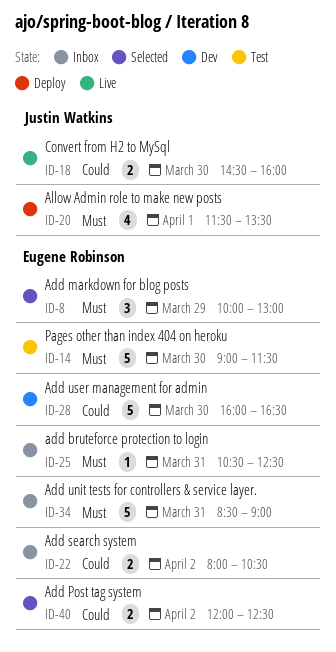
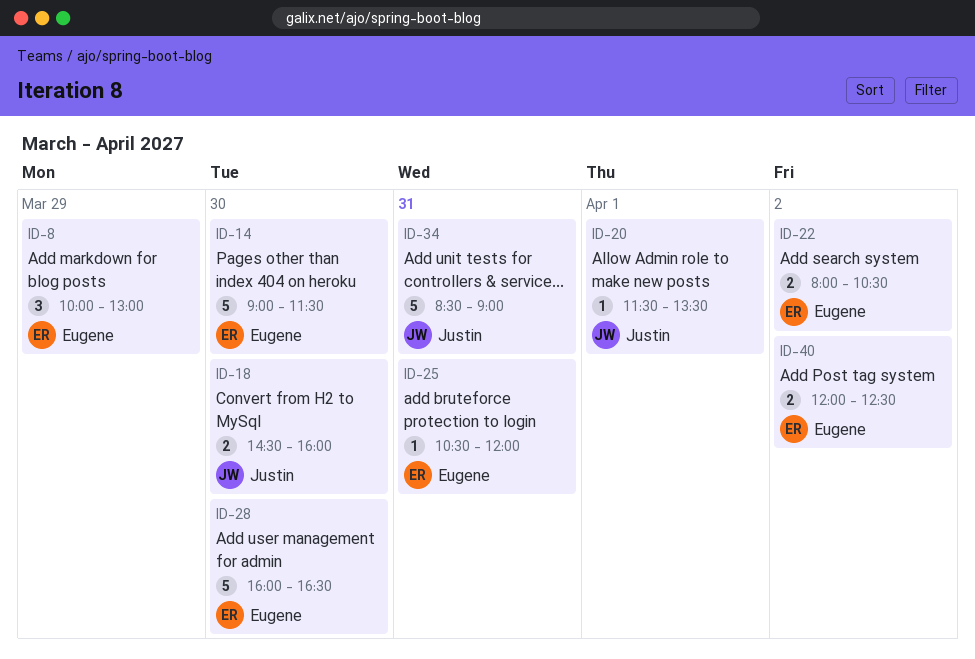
ID-20, estimate: 4 -> 1
ID-25, ends: 12:30 -> 12:00
ID-34, owner: Eugene Robinson -> Justin Watkins

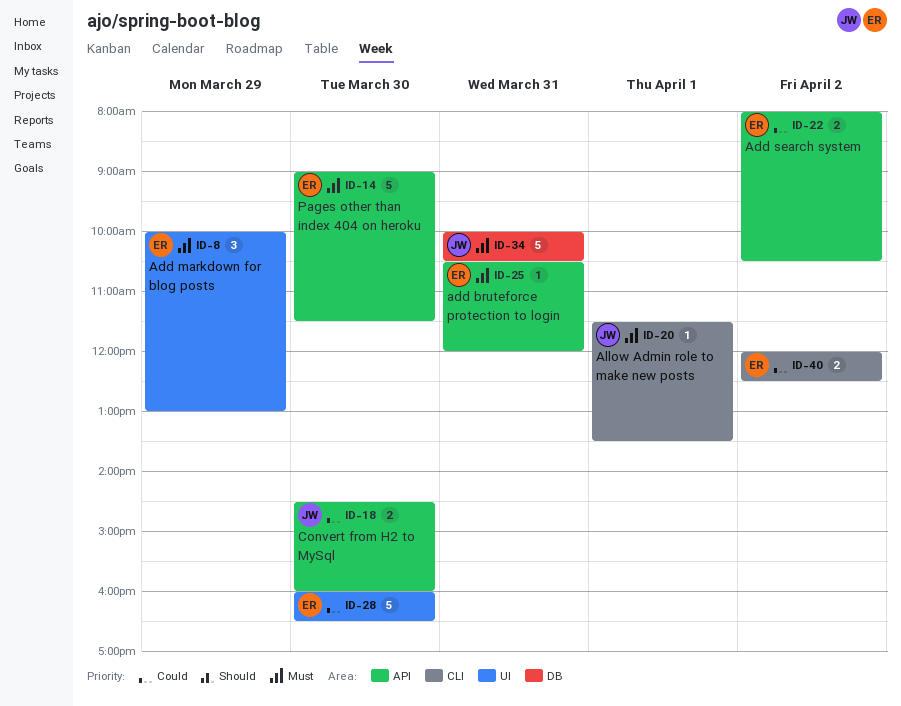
ID-34, begins: 08:30 -> 10:00
ID-34, ends: 09:00 -> 10:30

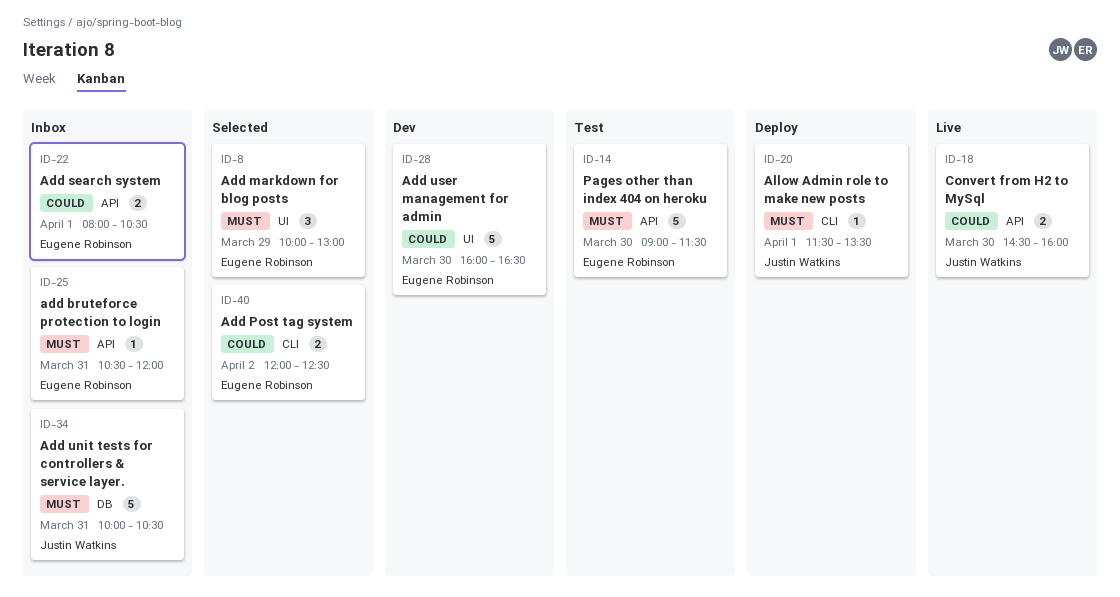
ID-22, day: Apr 2 -> Apr 1

